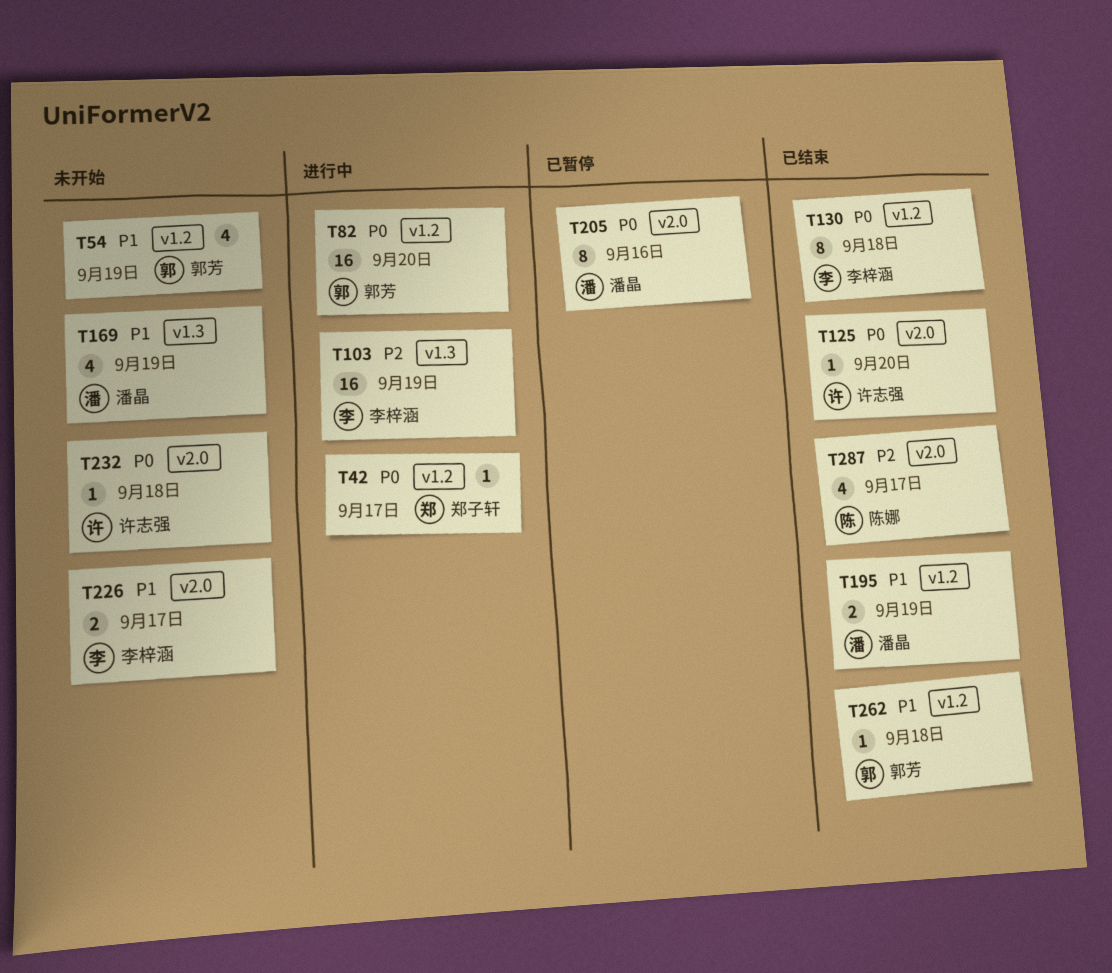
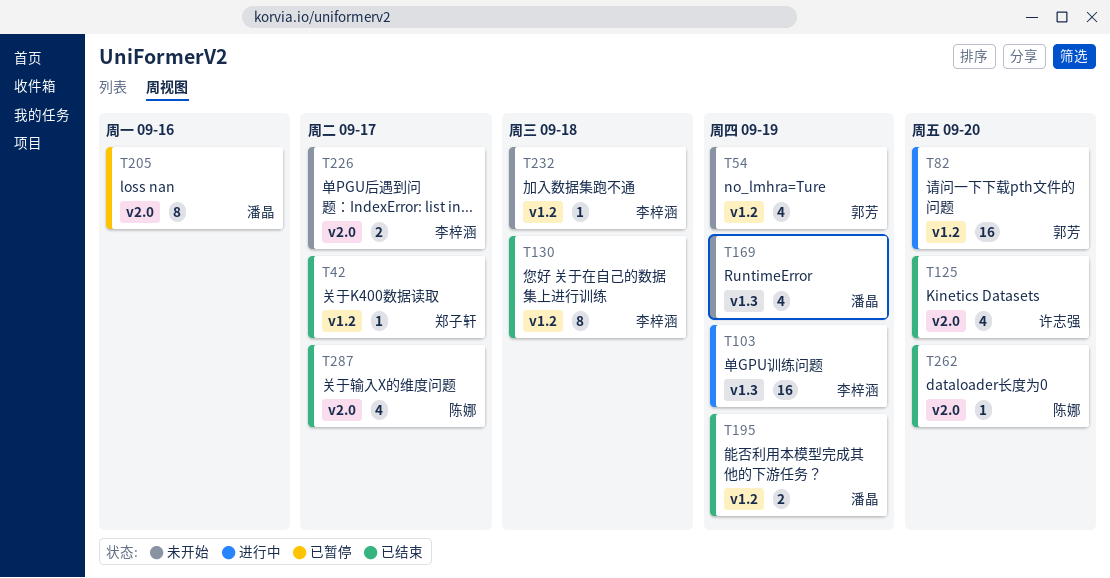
T42, status: 进行中 -> 已结束
T125, estimate: 1 -> 4
T232, owner: 许志强 -> 李梓涵
T232, label: v2.0 -> v1.2
T262, owner: 郭芳 -> 陈娜
T262, label: v1.2 -> v2.0
T262, due: Sep 18 -> Sep 20

